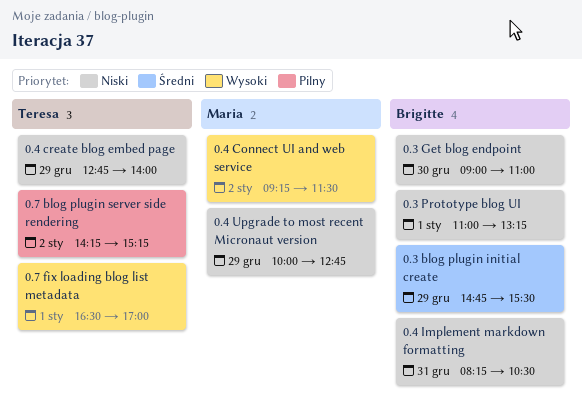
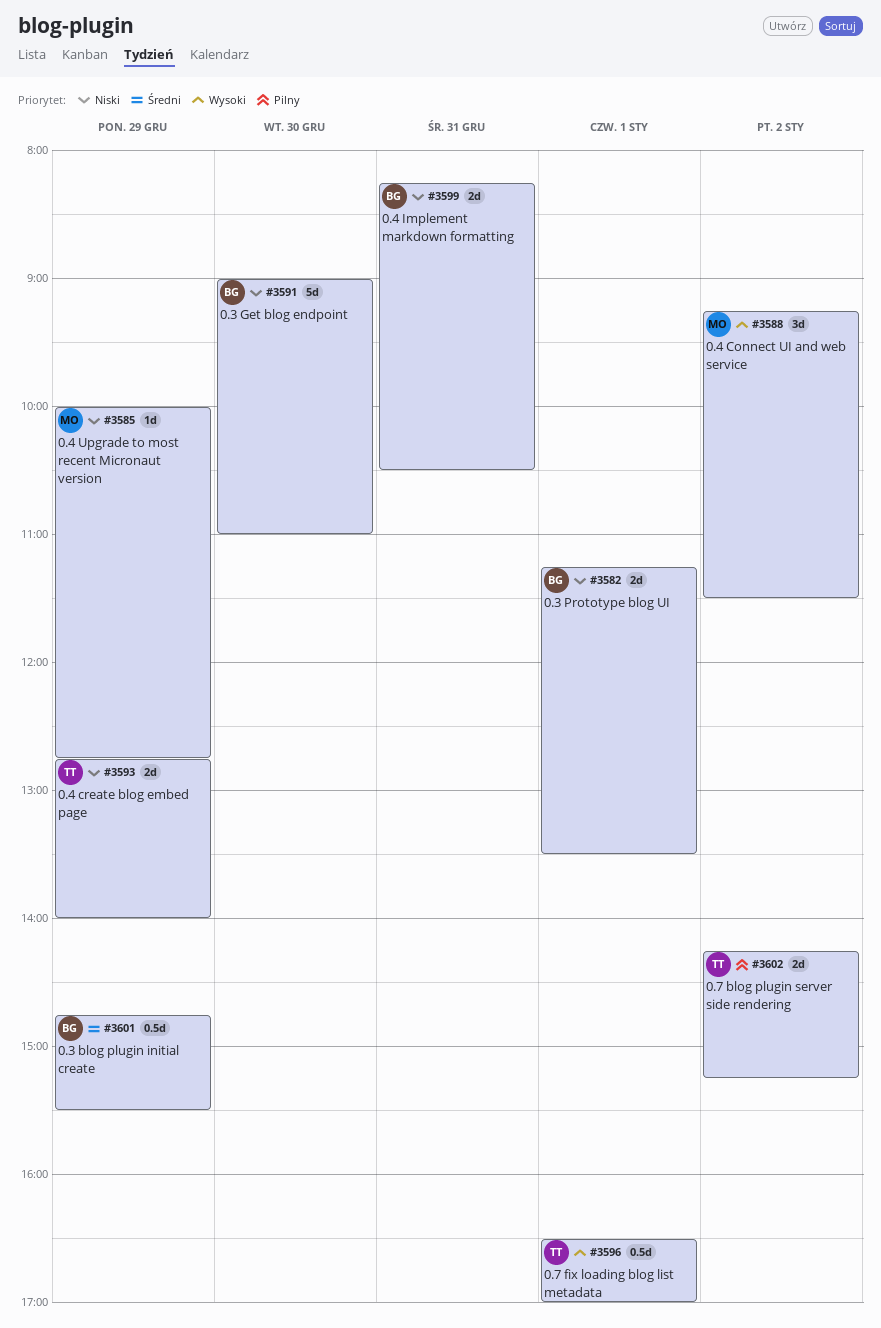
0.3 Prototype blog UI, begins: 11:00 -> 11:15
0.3 Prototype blog UI, ends: 13:15 -> 13:30

